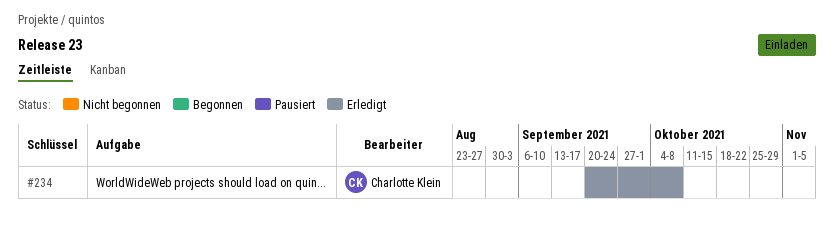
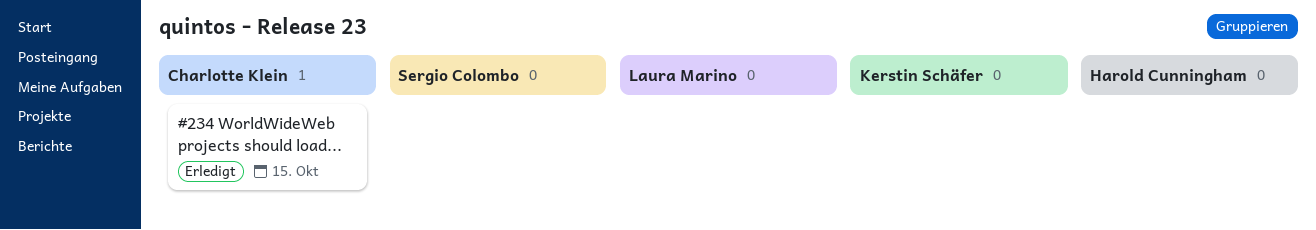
#234, due: Oct 8 -> Oct 15

